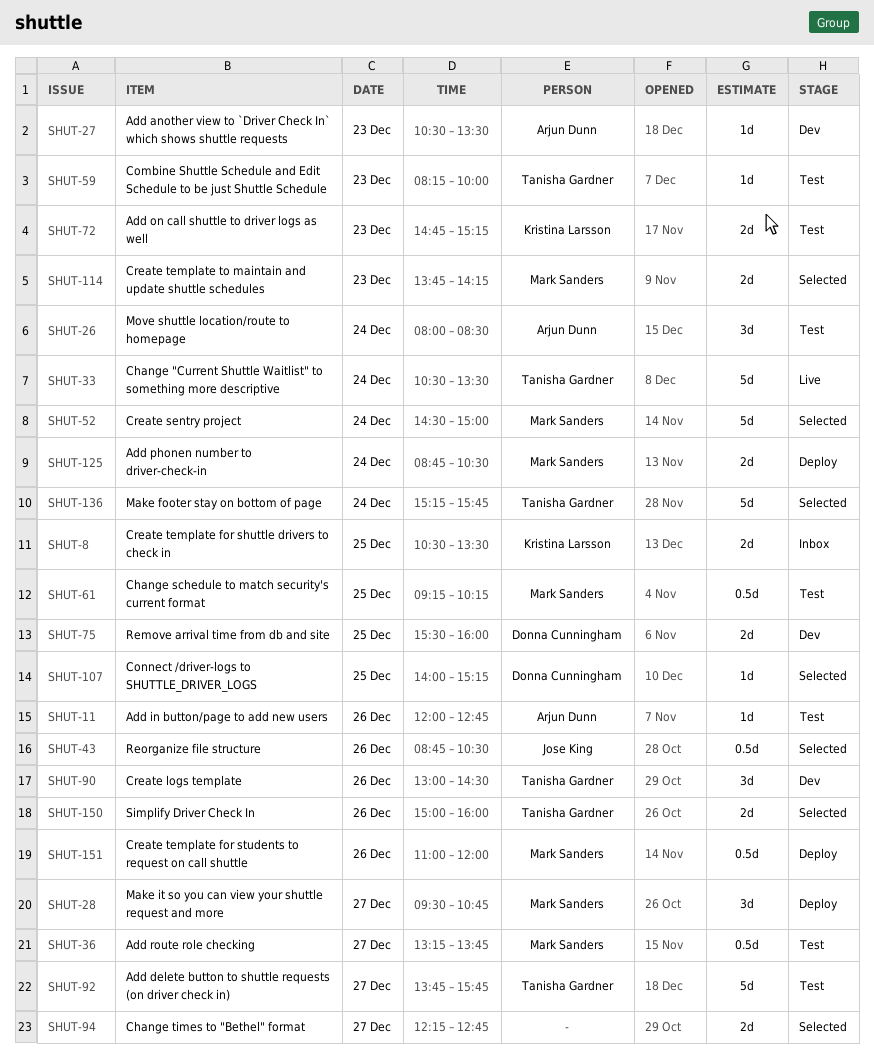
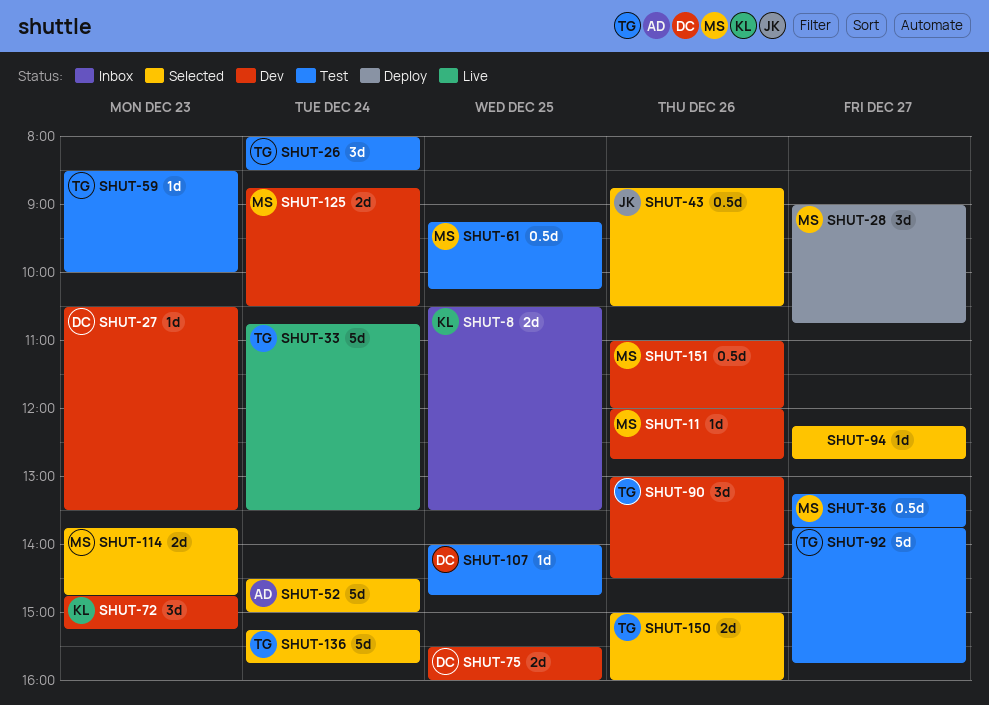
SHUT-11, status: Test -> Dev
SHUT-11, owner: Arjun Dunn -> Mark Sanders
SHUT-26, owner: Arjun Dunn -> Tanisha Gardner
SHUT-27, owner: Arjun Dunn -> Donna Cunningham
SHUT-28, begins: 09:30 -> 09:00
SHUT-33, begins: 10:30 -> 10:45
SHUT-52, owner: Mark Sanders -> Arjun Dunn
SHUT-59, begins: 08:15 -> 08:30
SHUT-72, status: Test -> Dev
SHUT-72, estimate: 2d -> 3d
SHUT-94, estimate: 2d -> 1d
SHUT-107, status: Selected -> Test
SHUT-107, ends: 15:15 -> 14:45
SHUT-114, ends: 14:15 -> 14:45
SHUT-125, status: Deploy -> Dev
SHUT-151, status: Deploy -> Dev

